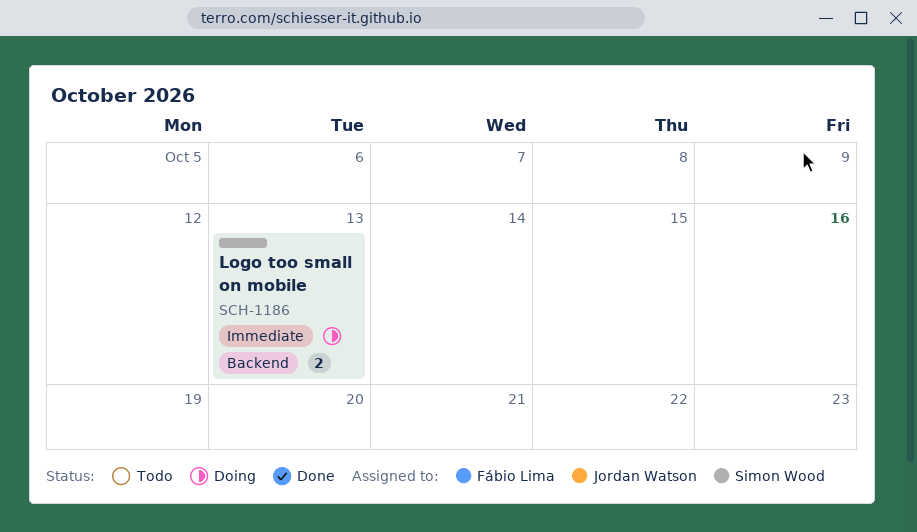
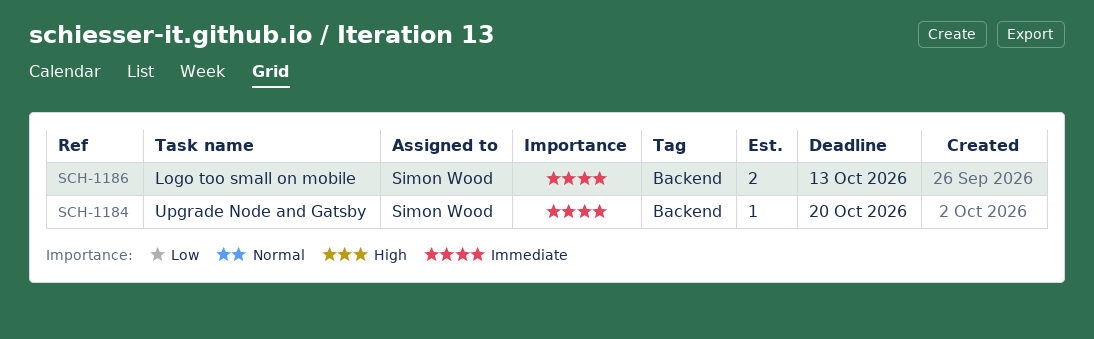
SCH-1184: none -> present

